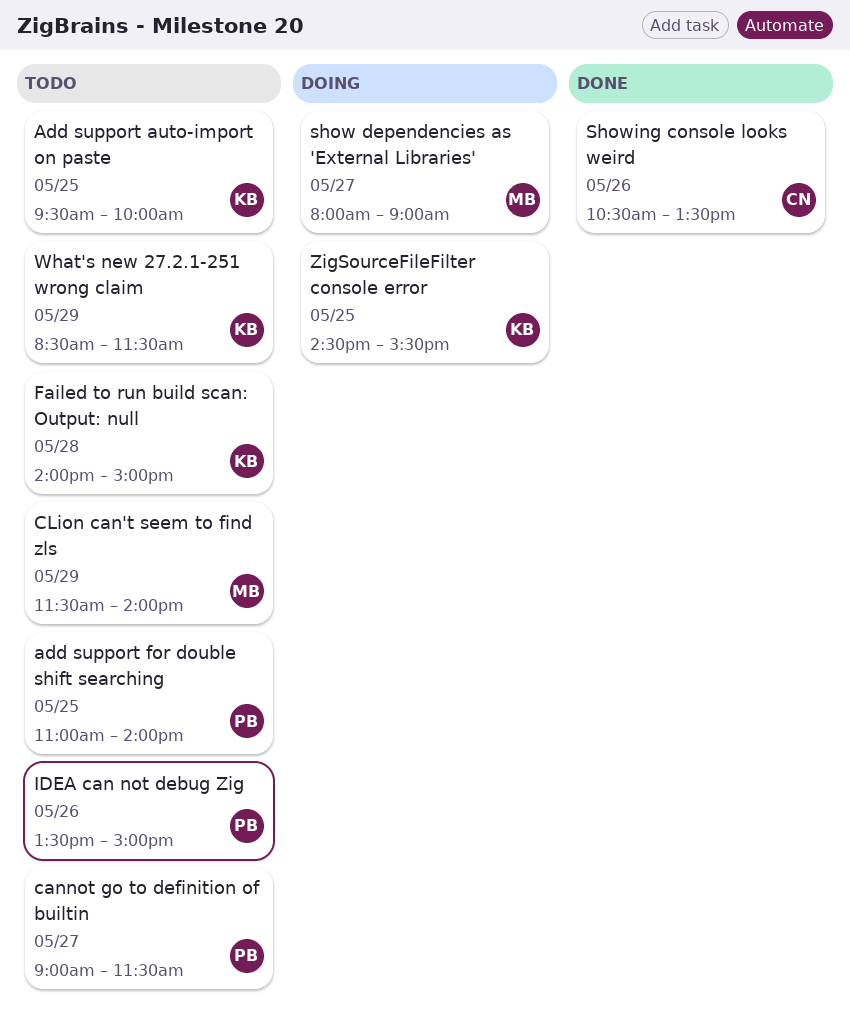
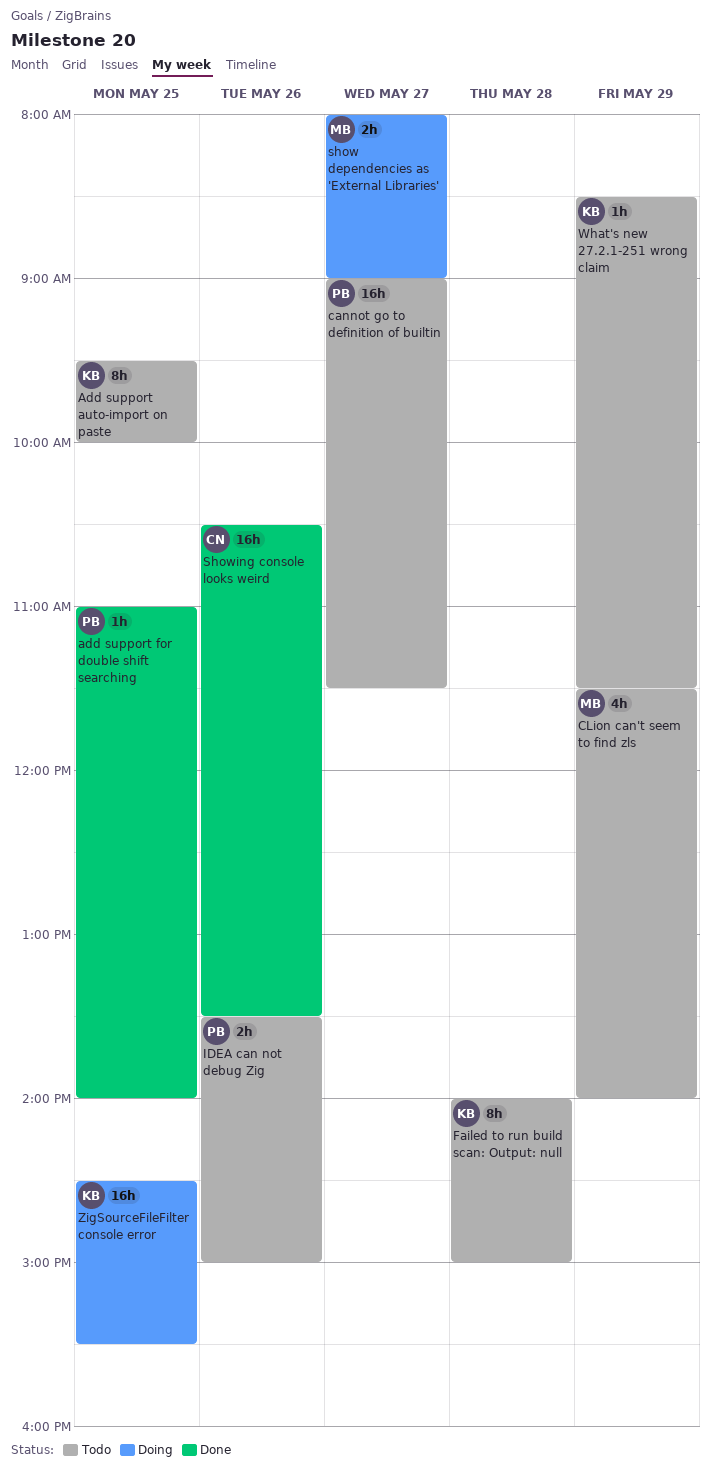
add support for double shift searching, status: Todo -> Done

